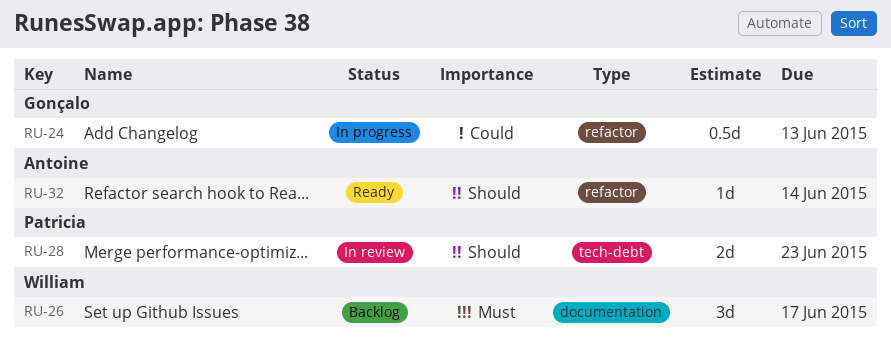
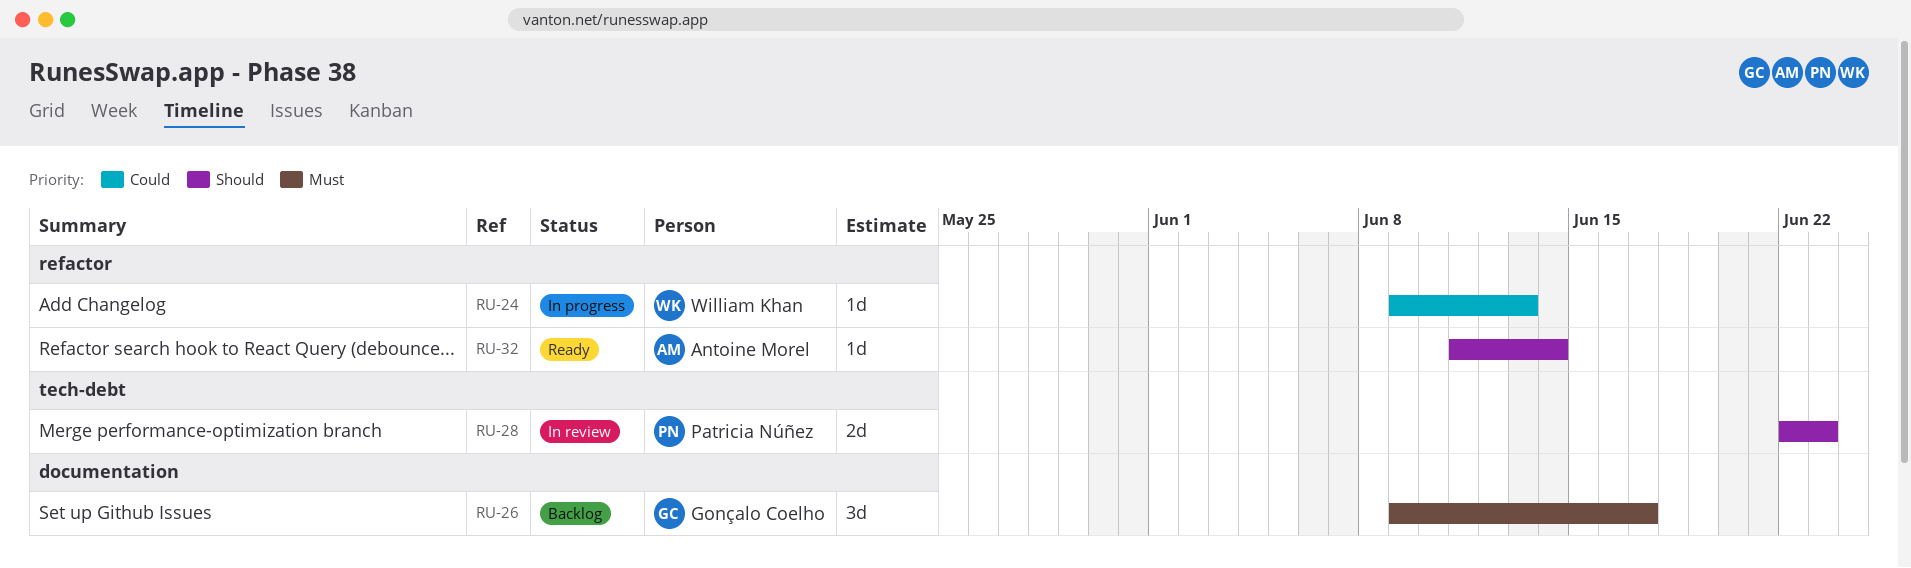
RU-24, owner: Gonçalo Coelho -> William Khan
RU-24, estimate: 0.5d -> 1d
RU-26, owner: William Khan -> Gonçalo Coelho

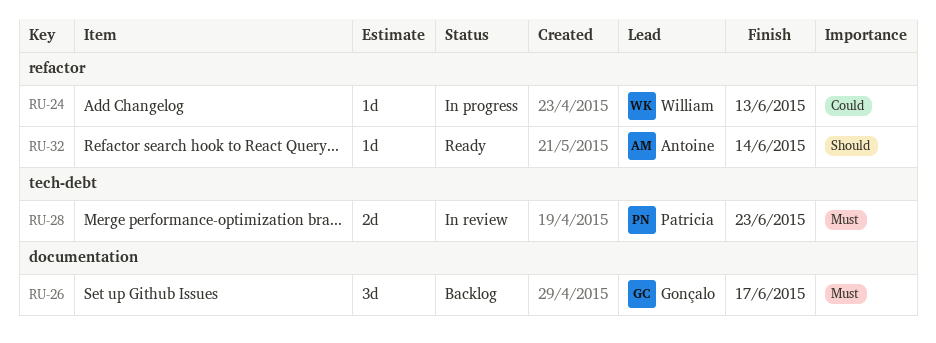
RU-28, priority: Should -> Must

